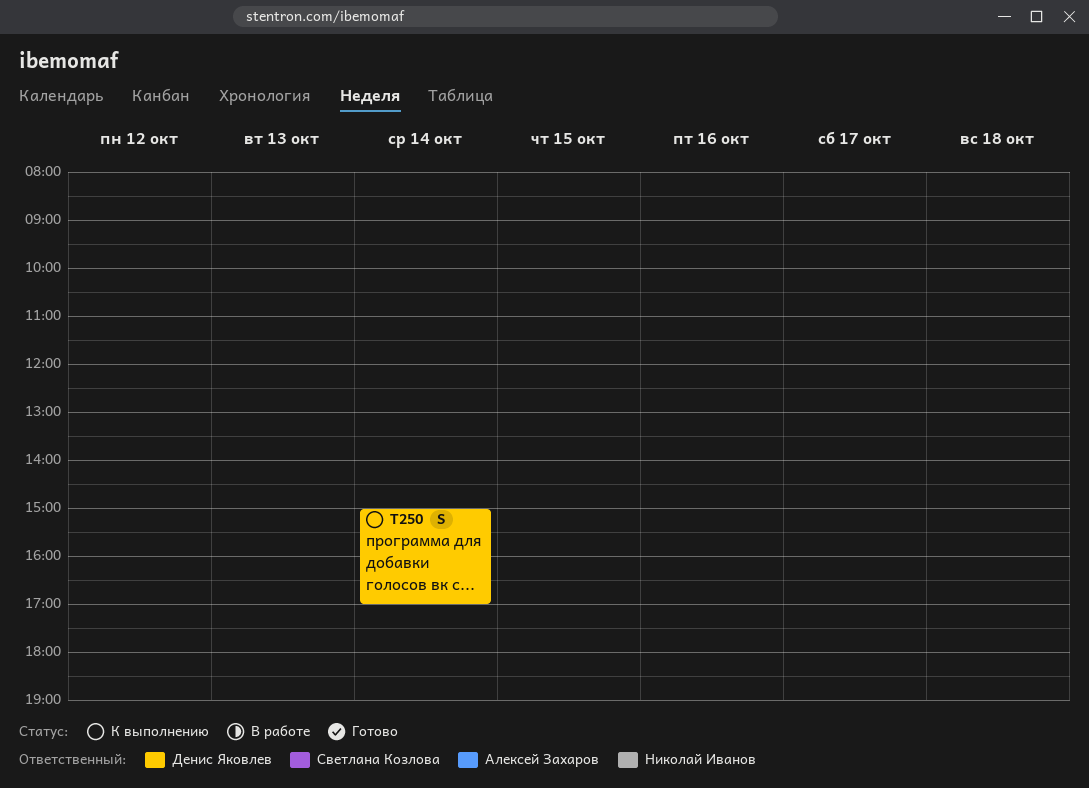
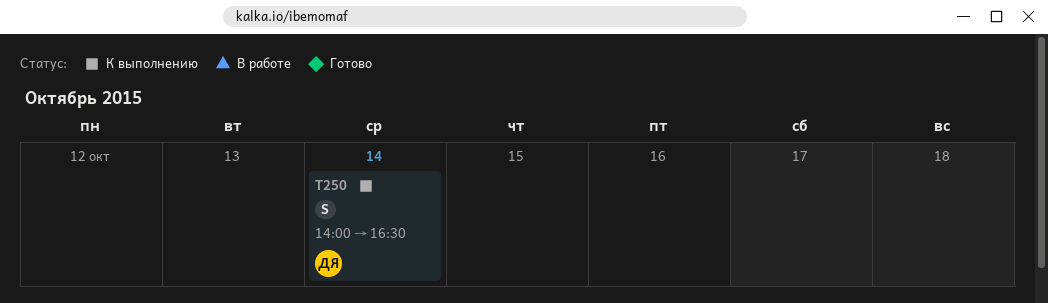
T250, begins: 15:00 -> 14:00
T250, ends: 17:00 -> 16:30

